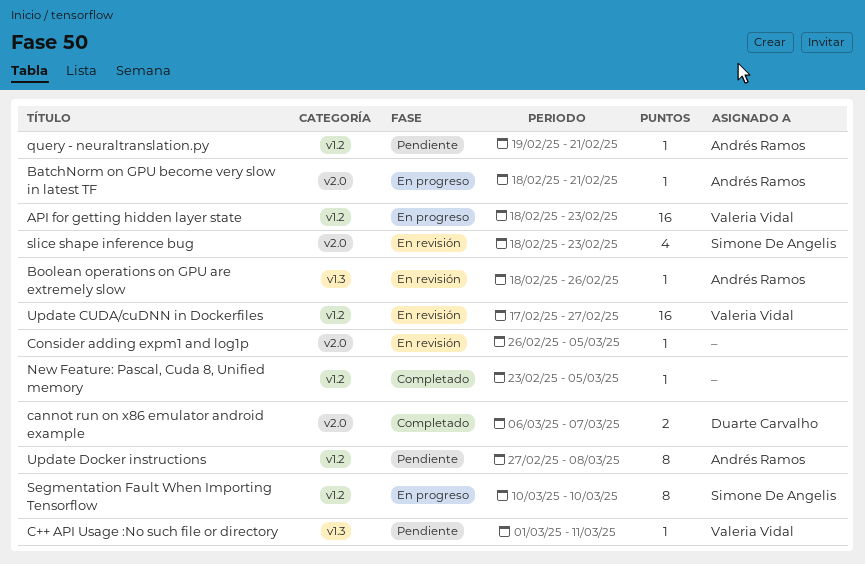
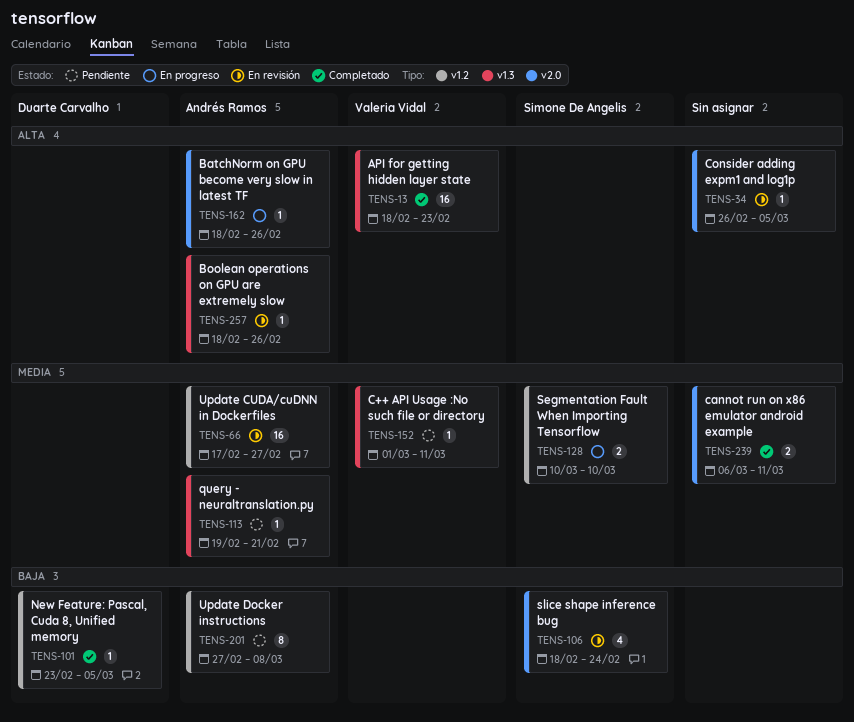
API for getting hidden layer state, status: En progreso -> Completado
API for getting hidden layer state, label: v1.2 -> v1.3
BatchNorm on GPU become very slow in latest TF, due: Feb 21 -> Feb 26
cannot run on x86 emulator android example, owner: Duarte Carvalho -> none
cannot run on x86 emulator android example, due: Mar 7 -> Mar 11
New Feature: Pascal, Cuda 8, Unified memory, owner: none -> Duarte Carvalho
query - neuraltranslation.py, label: v1.2 -> v1.3
Segmentation Fault When Importing Tensorflow, estimate: 8 -> 2
slice shape inference bug, due: Feb 23 -> Feb 24
Update CUDA/cuDNN in Dockerfiles, owner: Valeria Vidal -> Andrés Ramos

